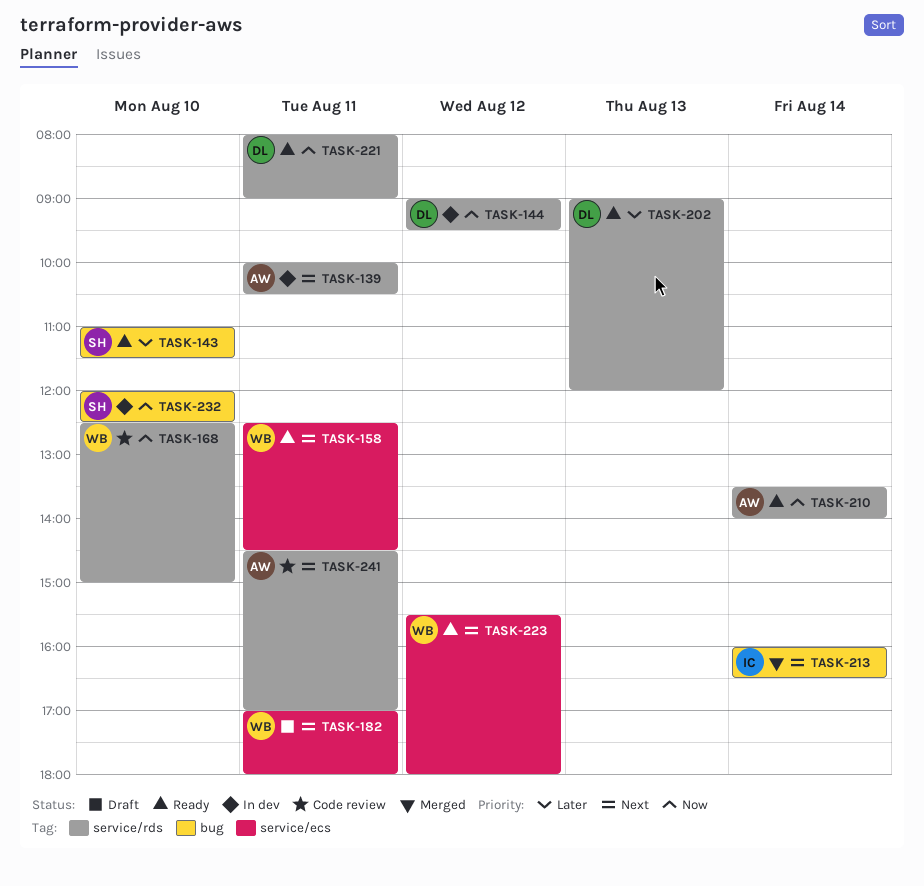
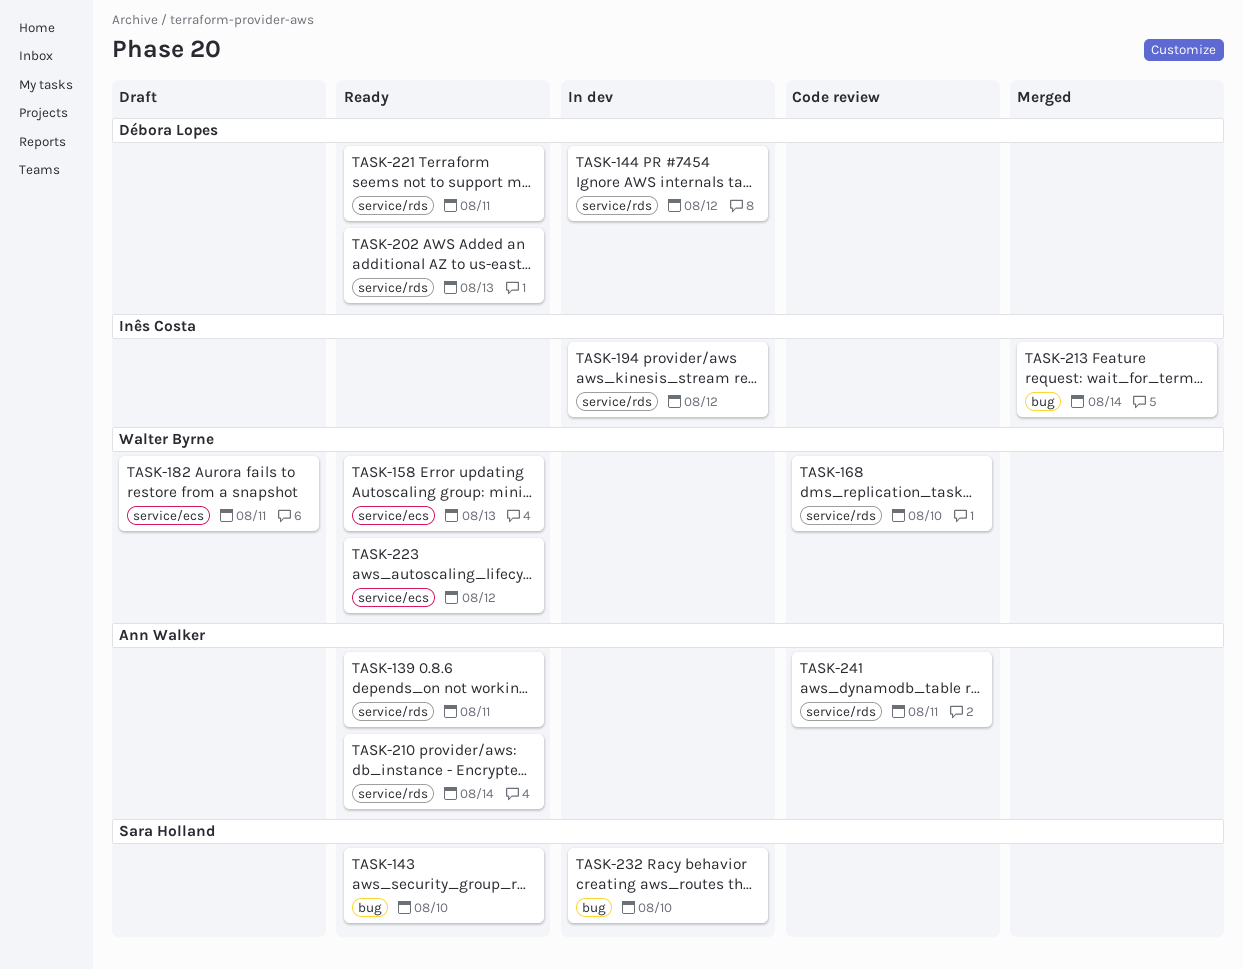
TASK-139, status: In dev -> Ready
TASK-158, day: Aug 11 -> Aug 13
TASK-194: none -> present

